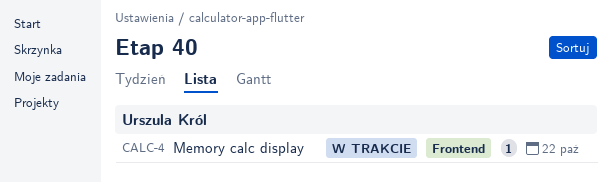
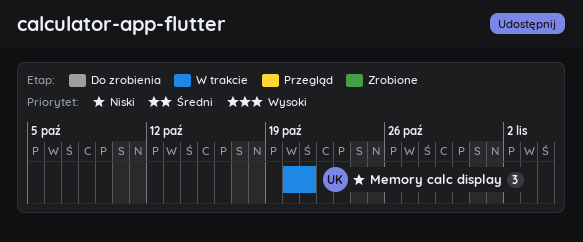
Memory calc display, estimate: 1 -> 3
Memory calc display, due: Oct 22 -> Oct 21

